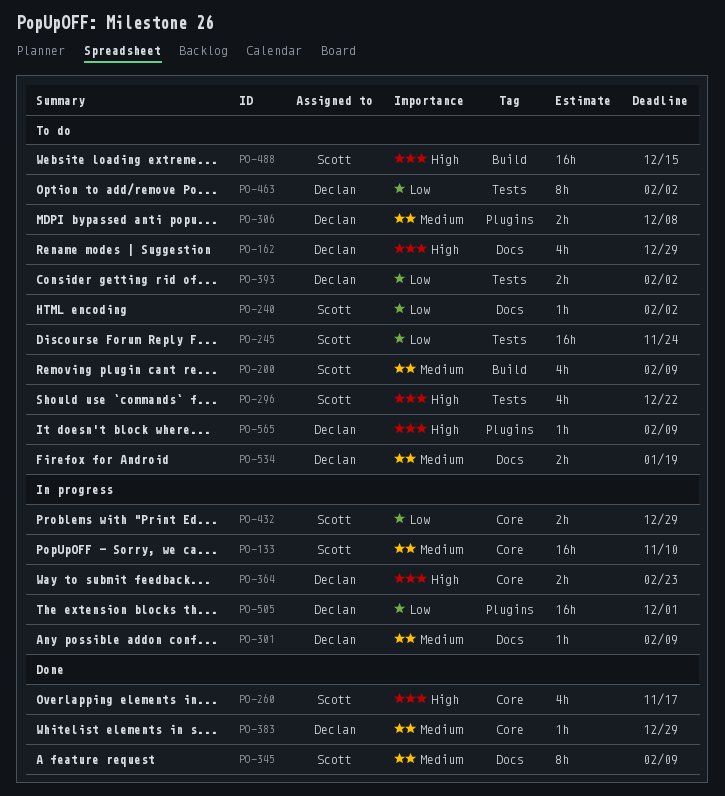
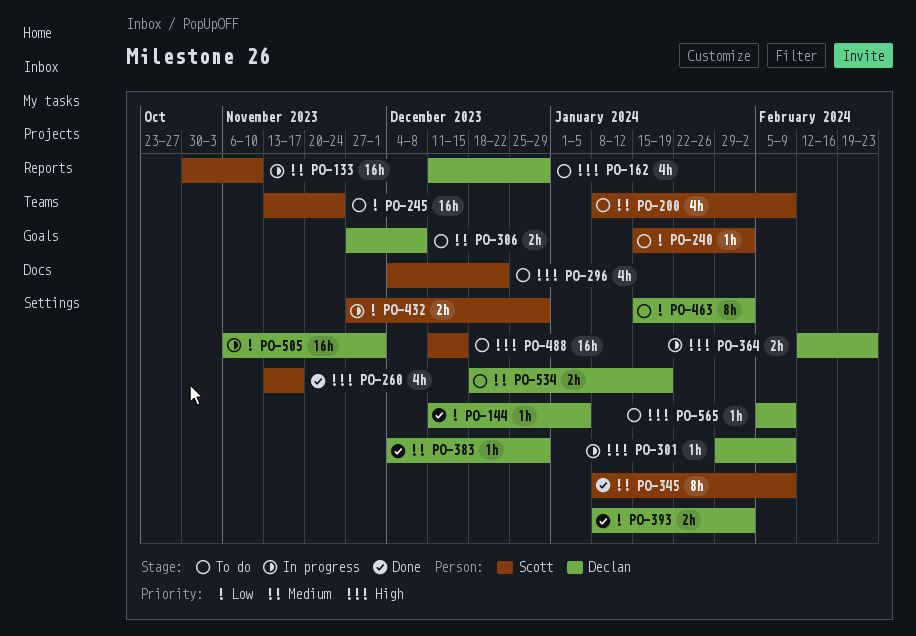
PO-144: none -> present
PO-301, priority: Medium -> High
PO-393, status: To do -> Done

